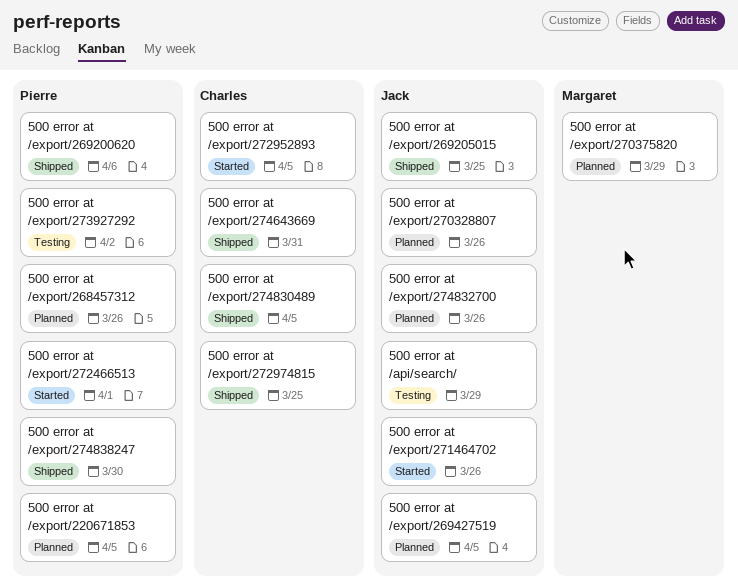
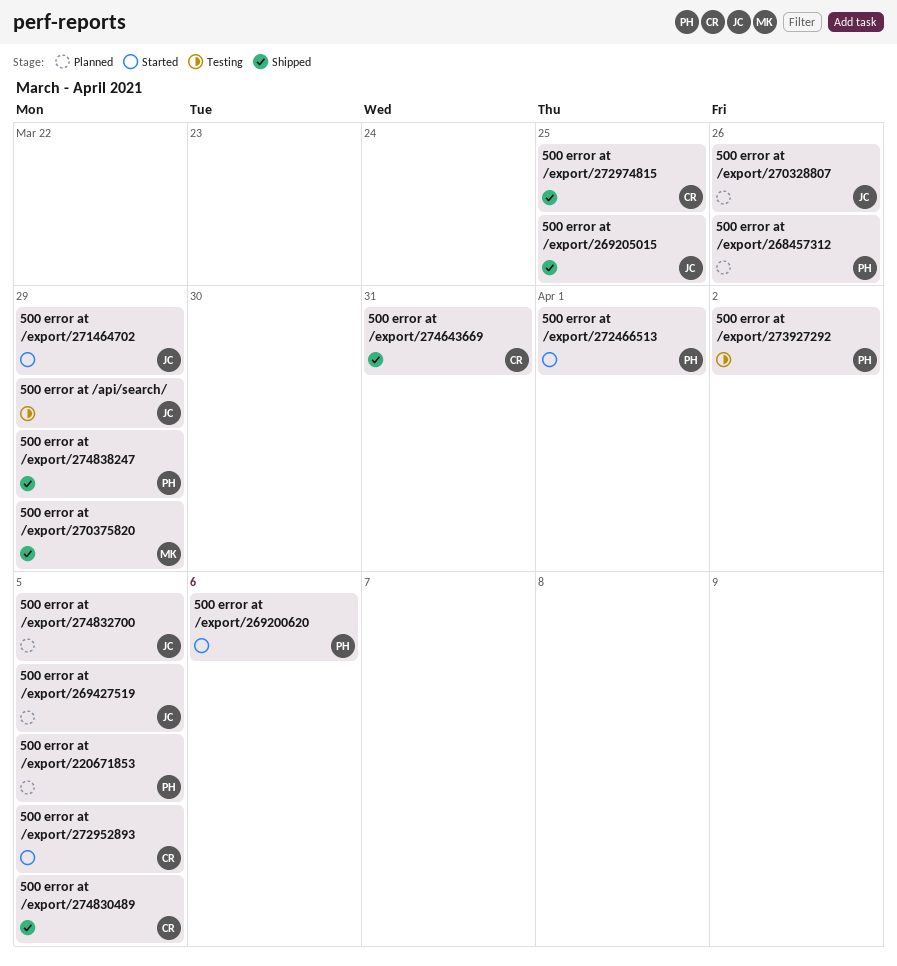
500 error at /export/269200620, status: Shipped -> Started
500 error at /export/270375820, status: Planned -> Shipped
500 error at /export/271464702, due: Mar 26 -> Mar 29
500 error at /export/274832700, due: Mar 26 -> Apr 5
500 error at /export/274838247, due: Mar 30 -> Mar 29

